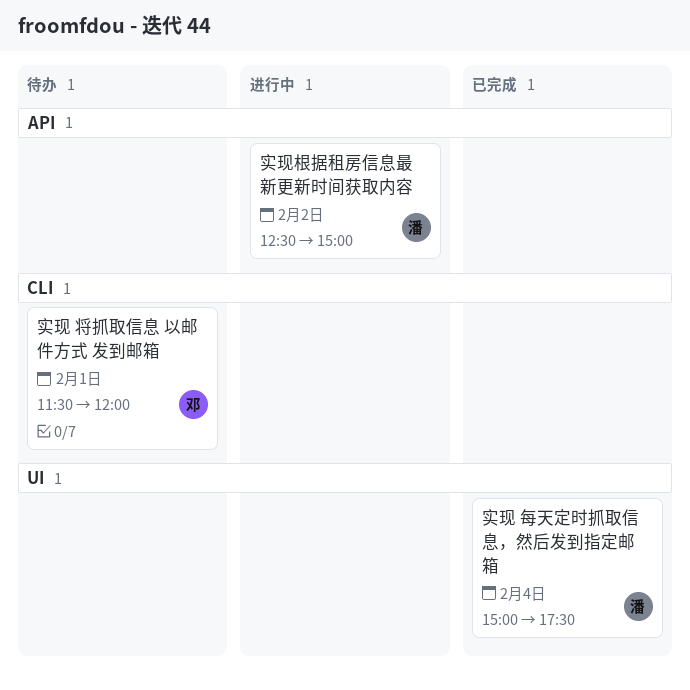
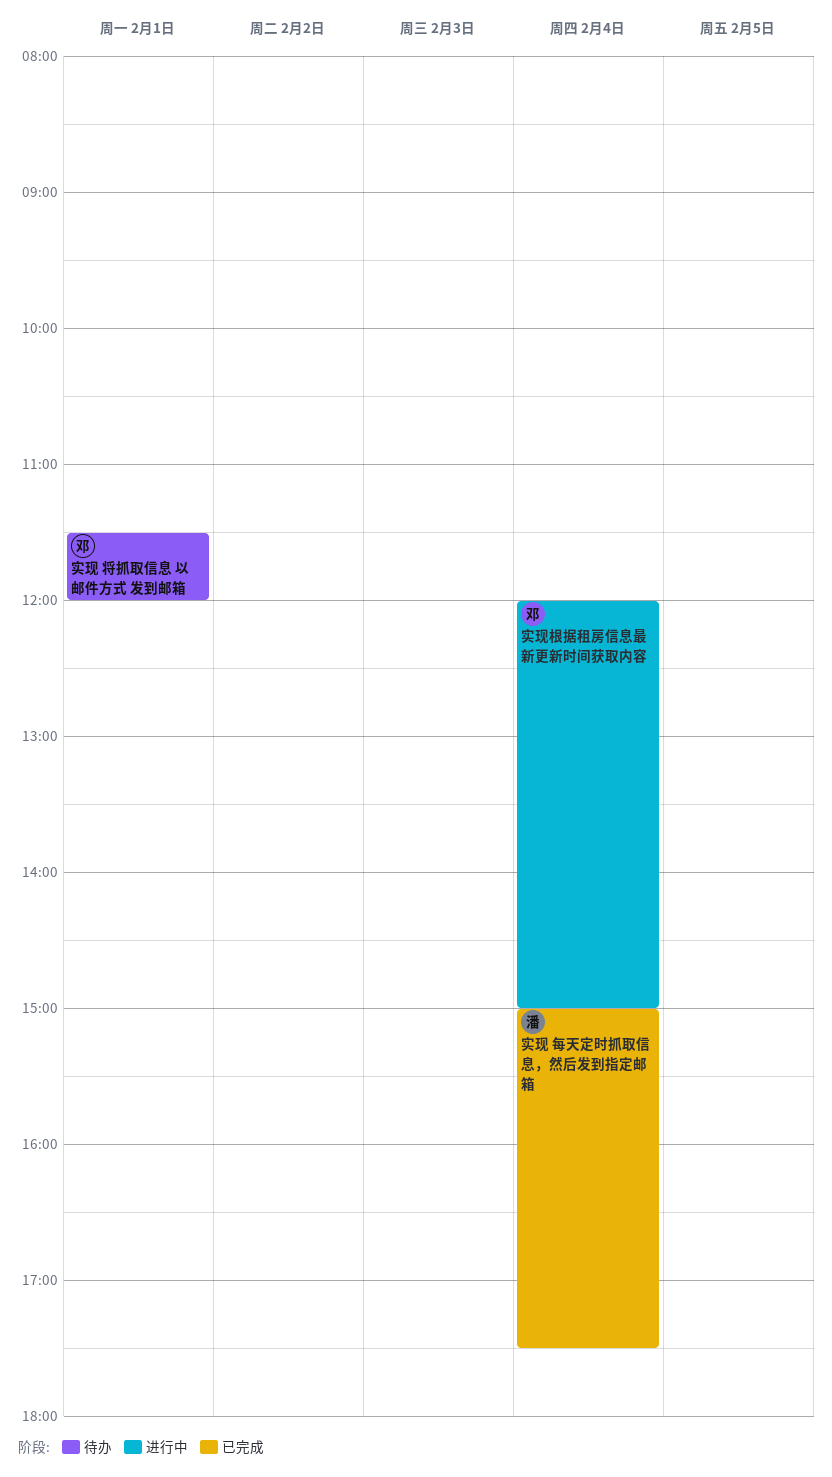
实现根据租房信息最新更新时间获取内容, owner: 潘 -> 邓
实现根据租房信息最新更新时间获取内容, day: Feb 2 -> Feb 4
实现根据租房信息最新更新时间获取内容, begins: 12:30 -> 12:00

